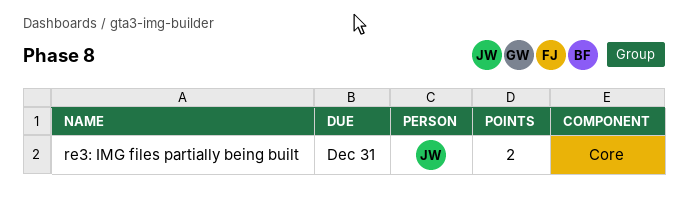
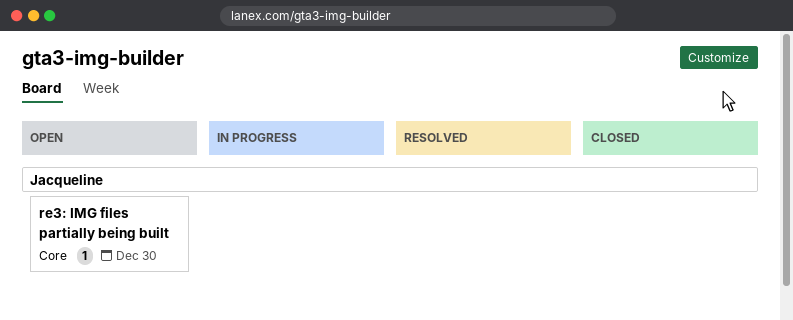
re3: IMG files partially being built, estimate: 2 -> 1
re3: IMG files partially being built, due: Dec 31 -> Dec 30

